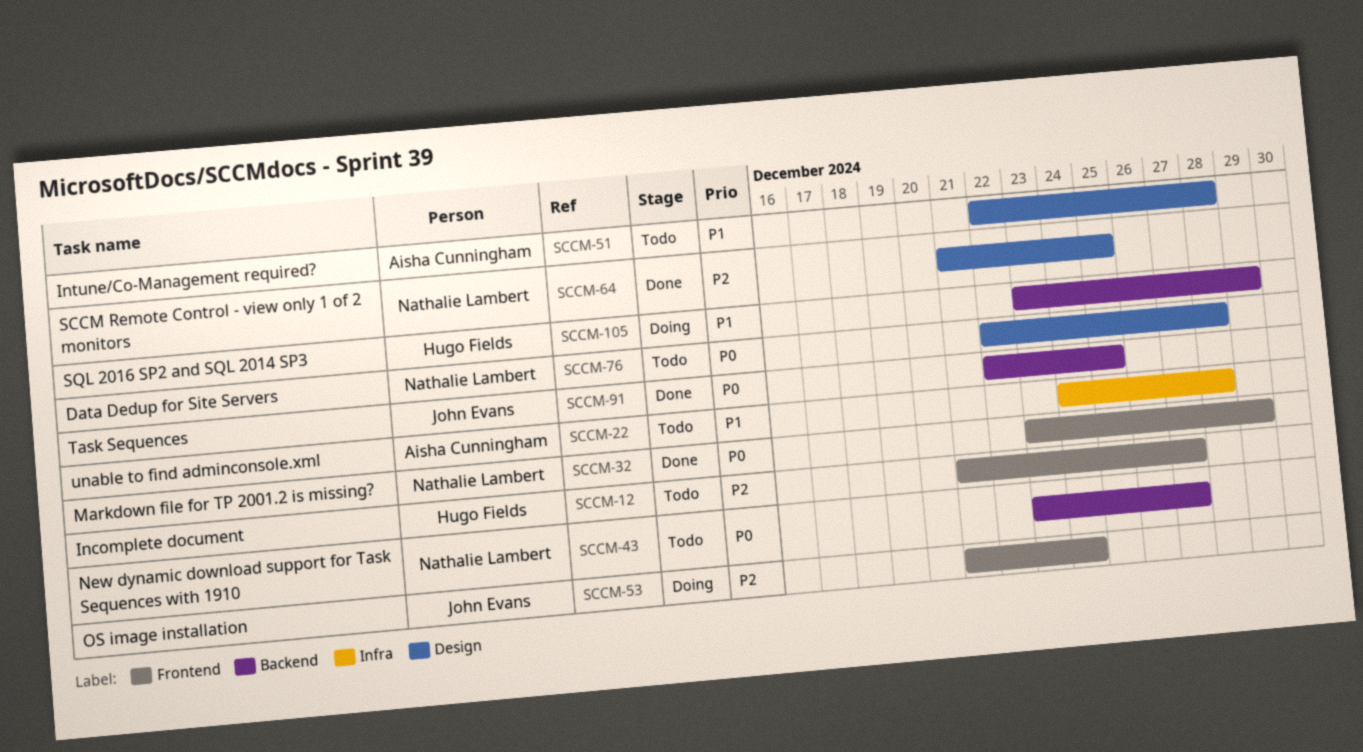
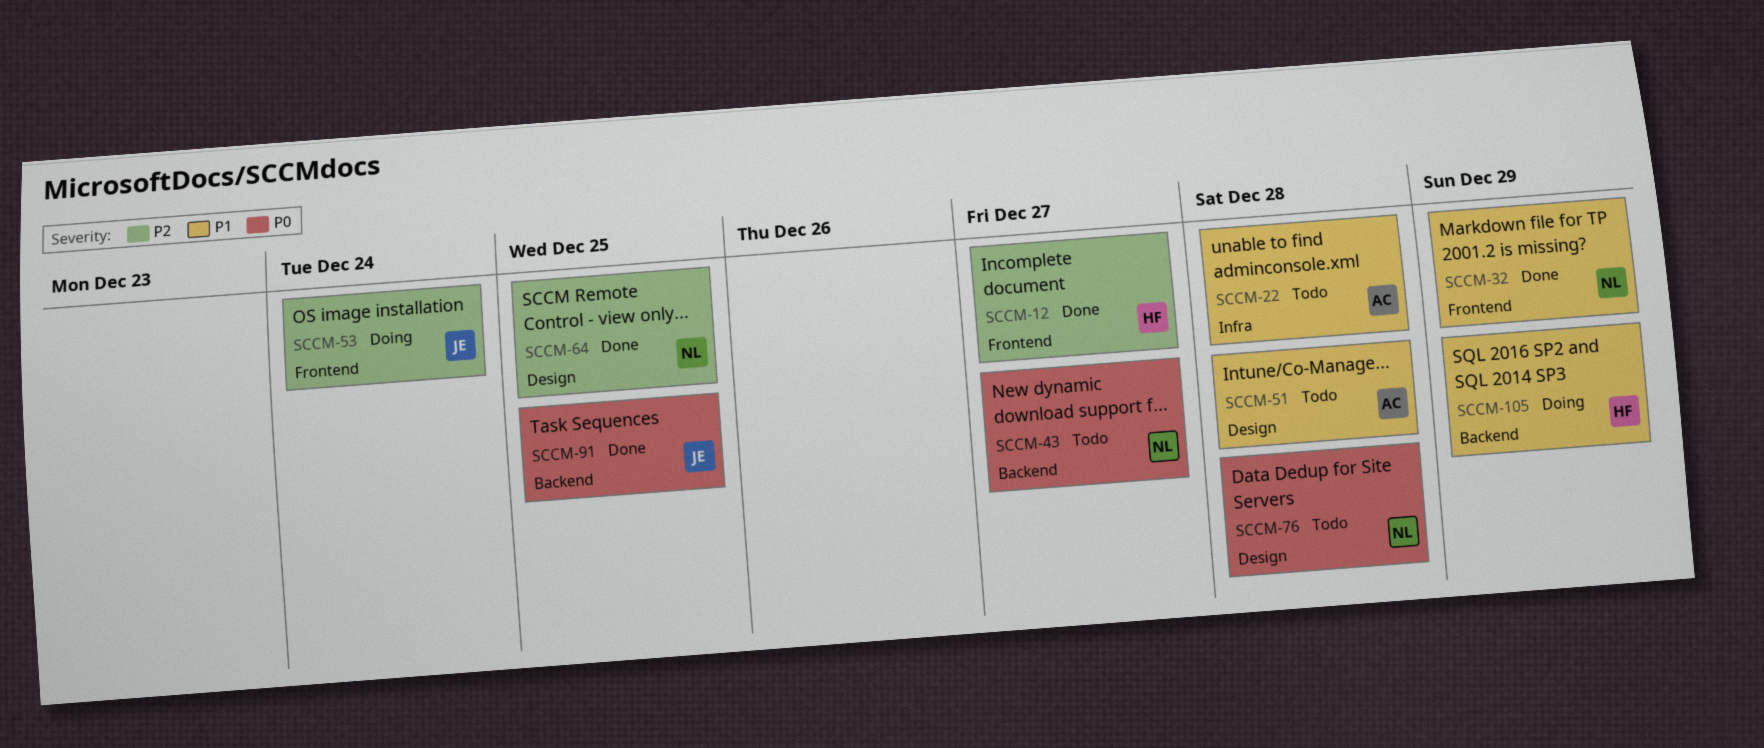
SCCM-12, status: Todo -> Done
SCCM-32, priority: P0 -> P1

